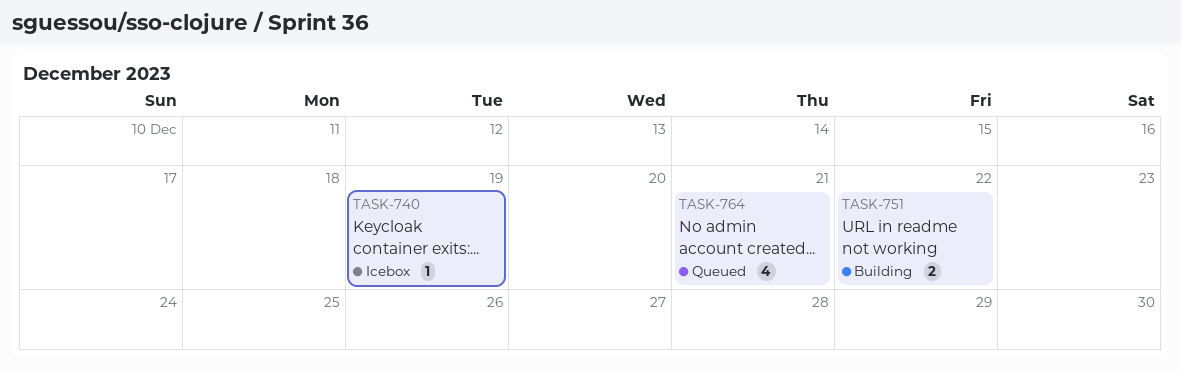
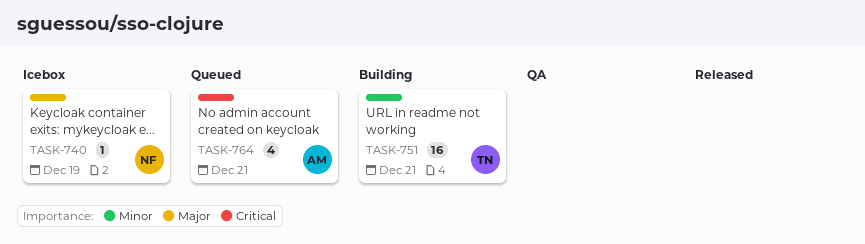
TASK-751, estimate: 2 -> 16
TASK-751, due: Dec 22 -> Dec 21

